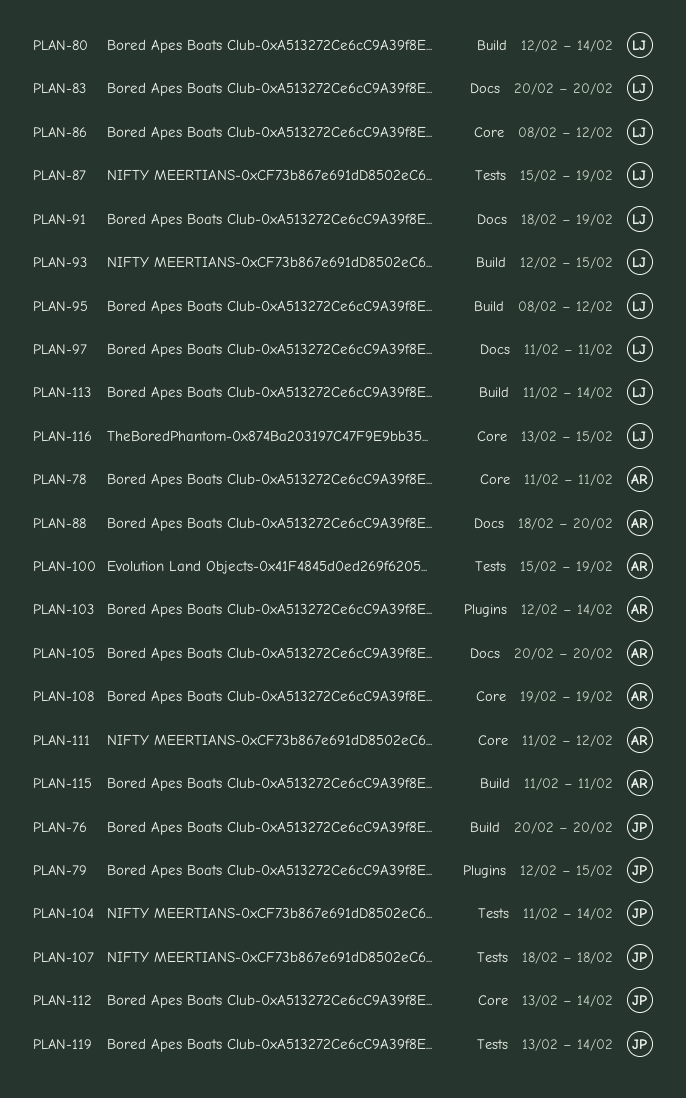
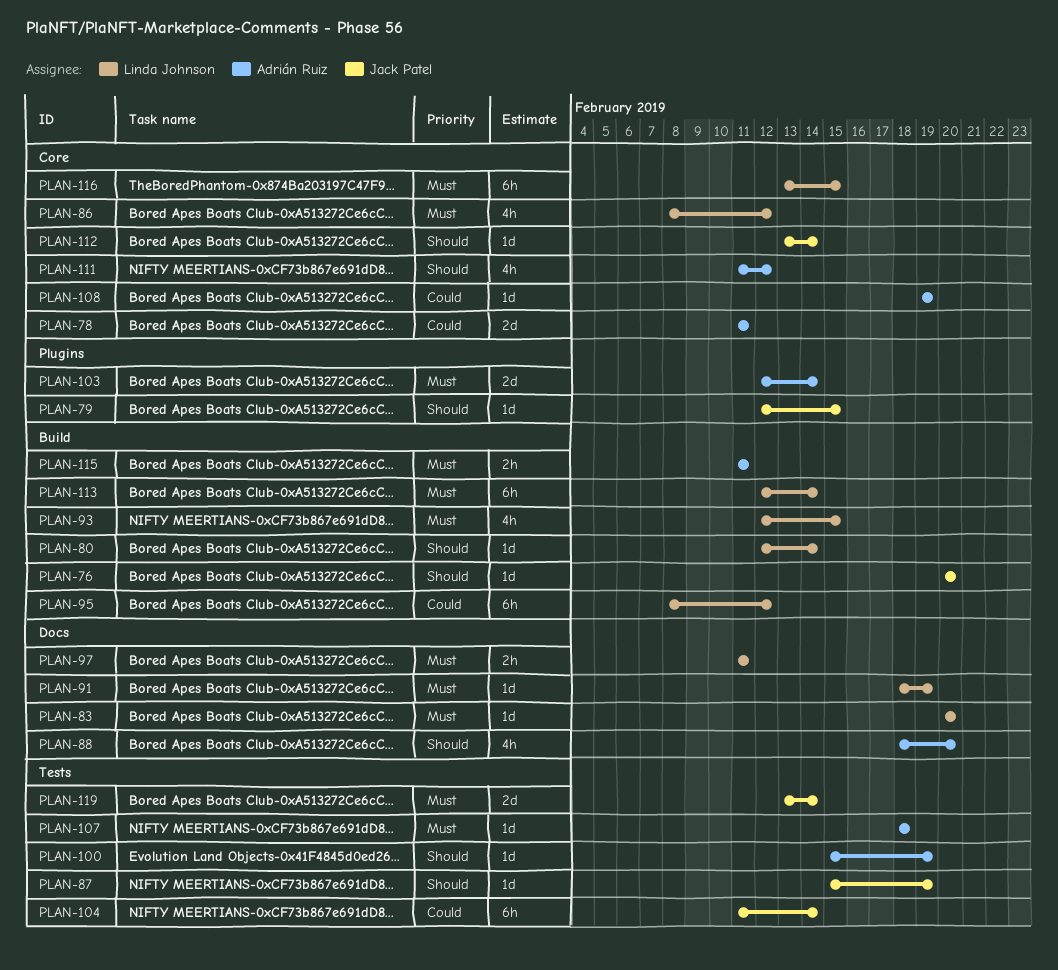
PLAN-87, owner: Linda Johnson -> Jack Patel
PLAN-105: present -> none
PLAN-107, owner: Jack Patel -> Adrián Ruiz
PLAN-113, start: Feb 11 -> Feb 12

